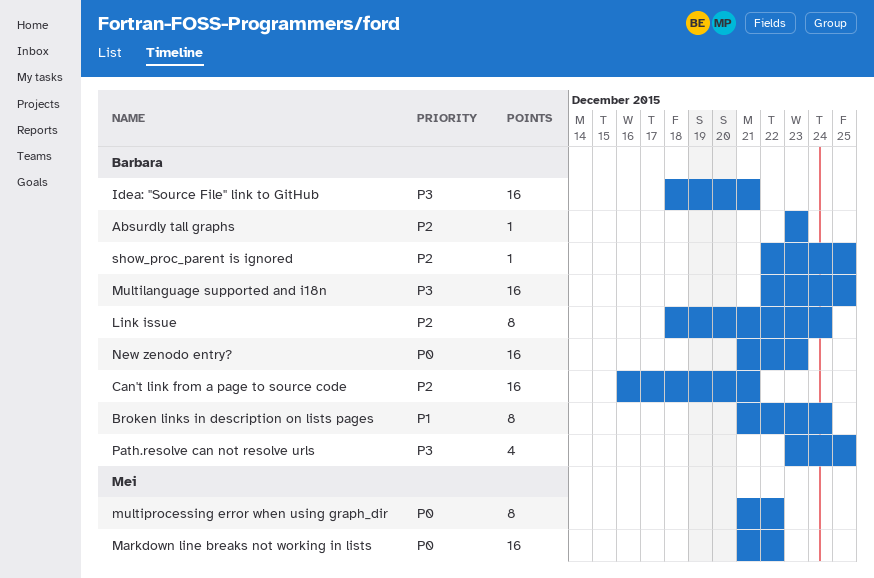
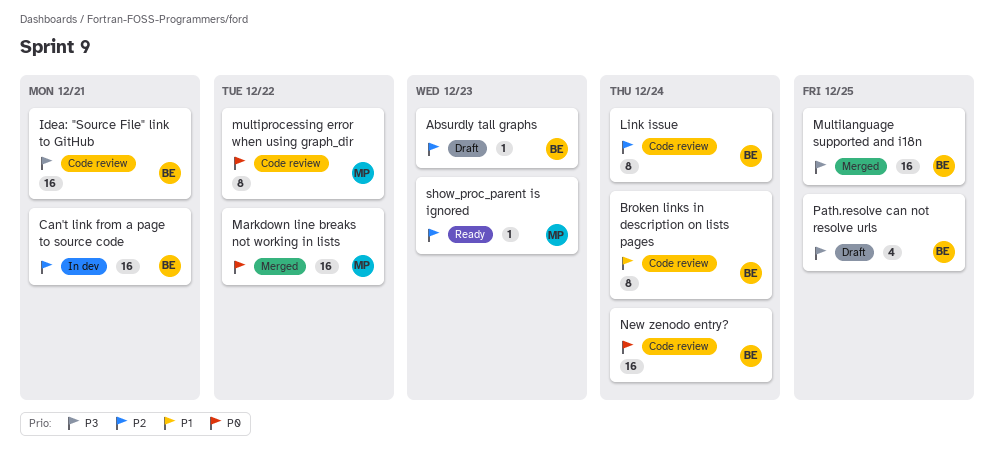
New zenodo entry?, due: Dec 23 -> Dec 24
show_proc_parent is ignored, owner: Barbara -> Mei
show_proc_parent is ignored, due: Dec 25 -> Dec 23

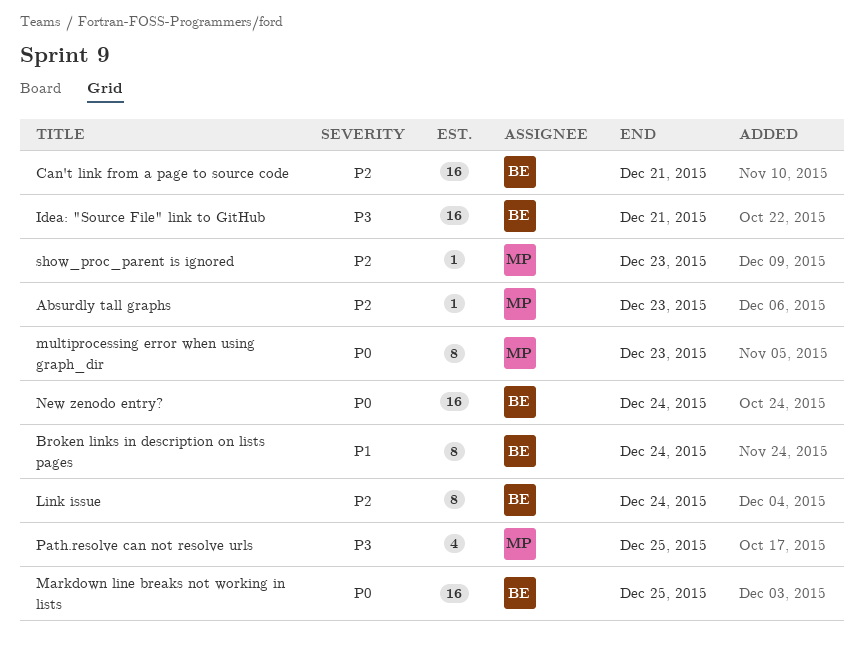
Absurdly tall graphs, owner: BE -> MP
Markdown line breaks not working in lists, owner: MP -> BE
Markdown line breaks not working in lists, due: Dec 22 -> Dec 25
Multilanguage supported and i18n: present -> none
multiprocessing error when using graph_dir, due: Dec 22 -> Dec 23
Path.resolve can not resolve urls, owner: BE -> MP

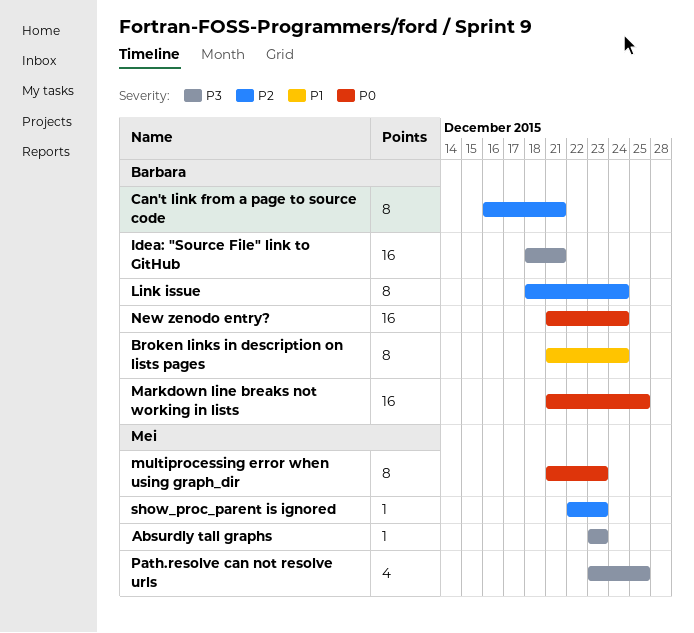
Absurdly tall graphs, priority: P2 -> P3
Can't link from a page to source code, estimate: 16 -> 8

